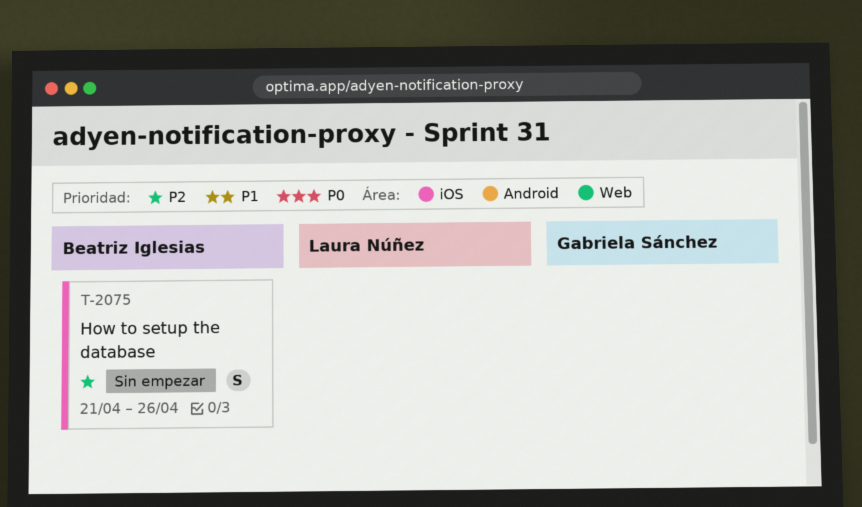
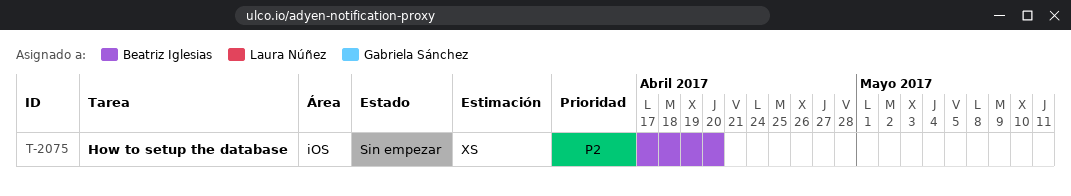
T-2075, estimate: S -> XS
T-2075, start: Apr 21 -> Apr 17
T-2075, due: Apr 26 -> Apr 20

